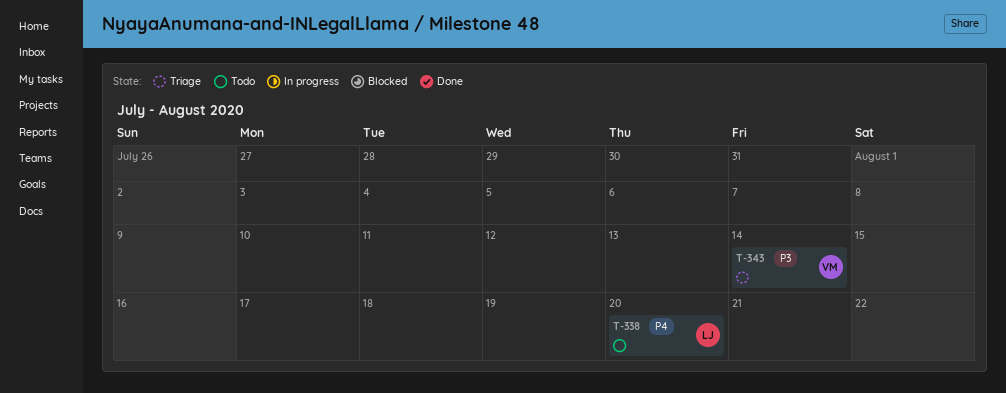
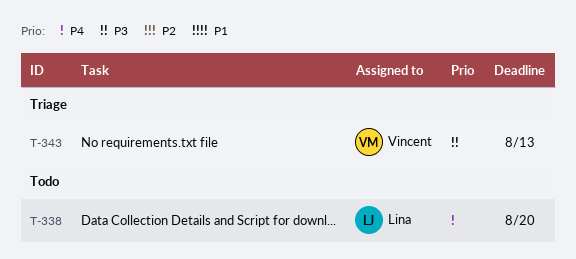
T-343, due: Aug 14 -> Aug 13

